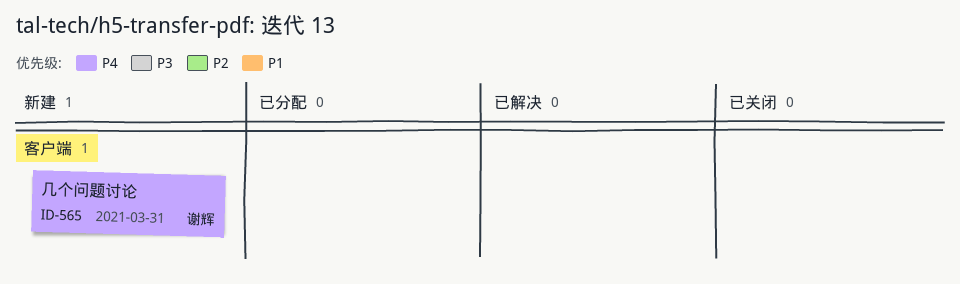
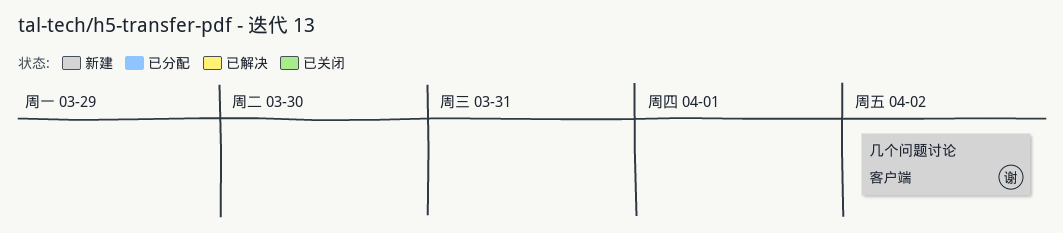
几个问题讨论, due: Mar 31 -> Apr 2

